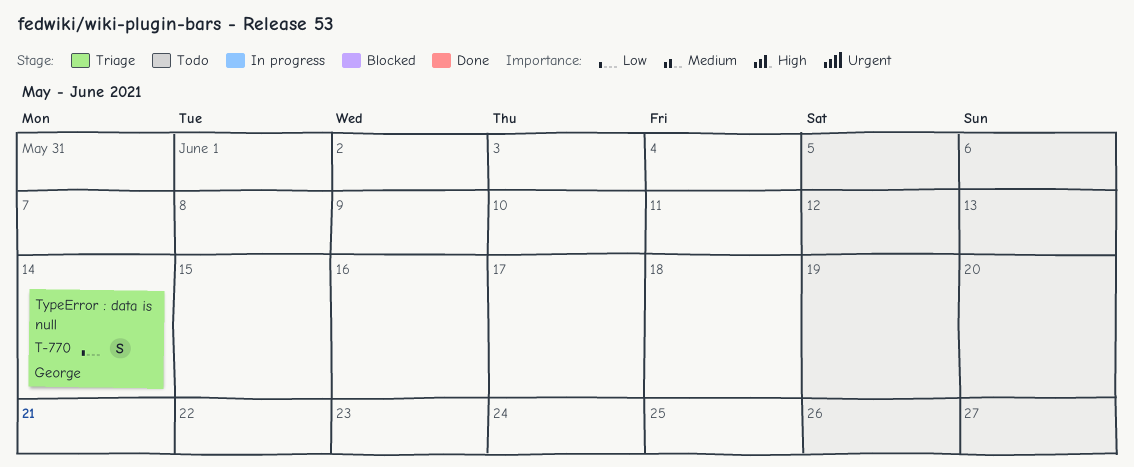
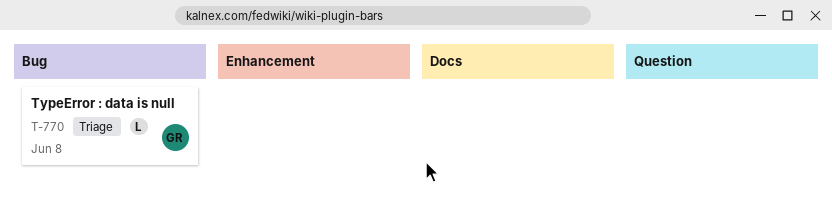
T-770, estimate: S -> L
T-770, due: Jun 14 -> Jun 8

